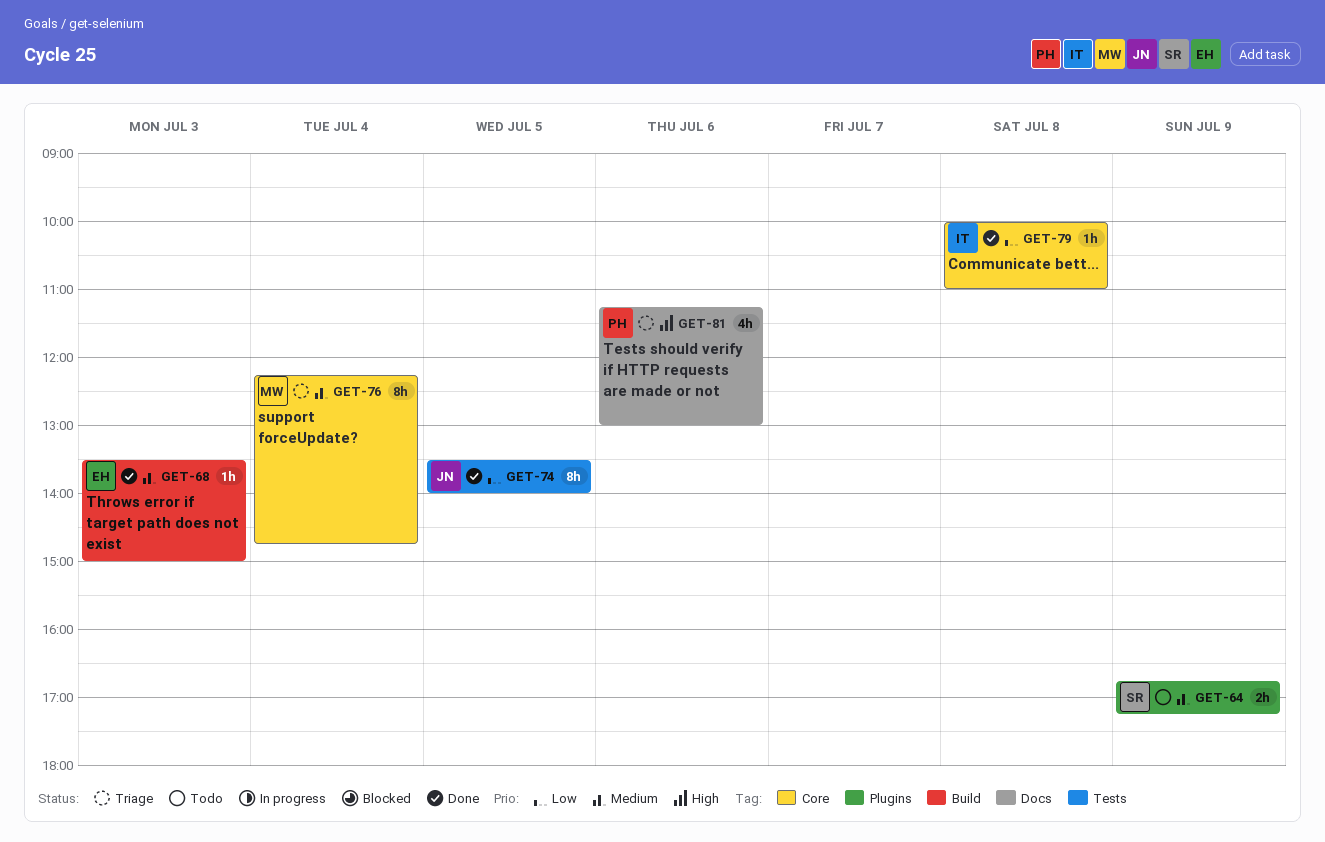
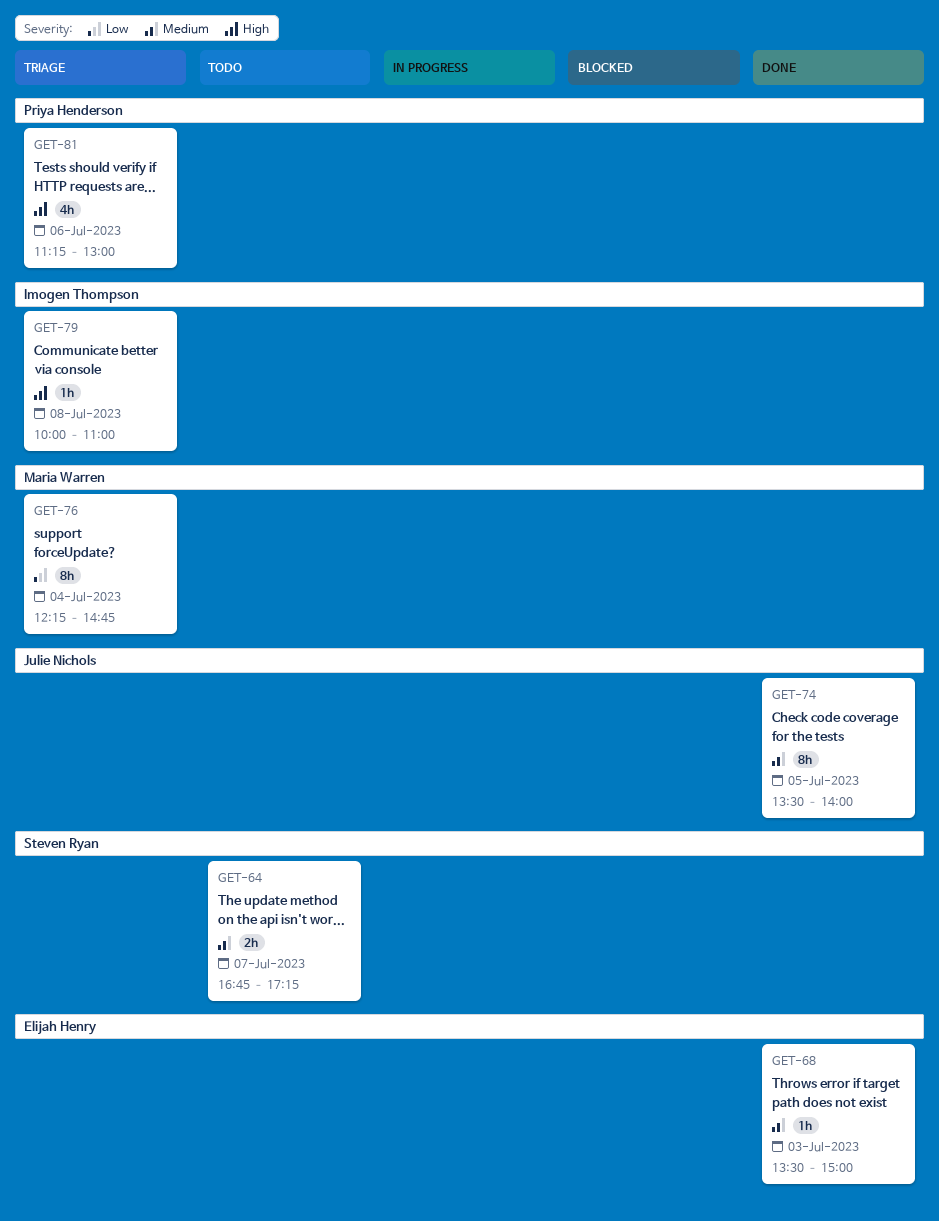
GET-64, day: Jul 9 -> Jul 7
GET-74, priority: Low -> Medium
GET-76, priority: Medium -> Low
GET-79, status: Done -> Triage
GET-79, priority: Low -> High

